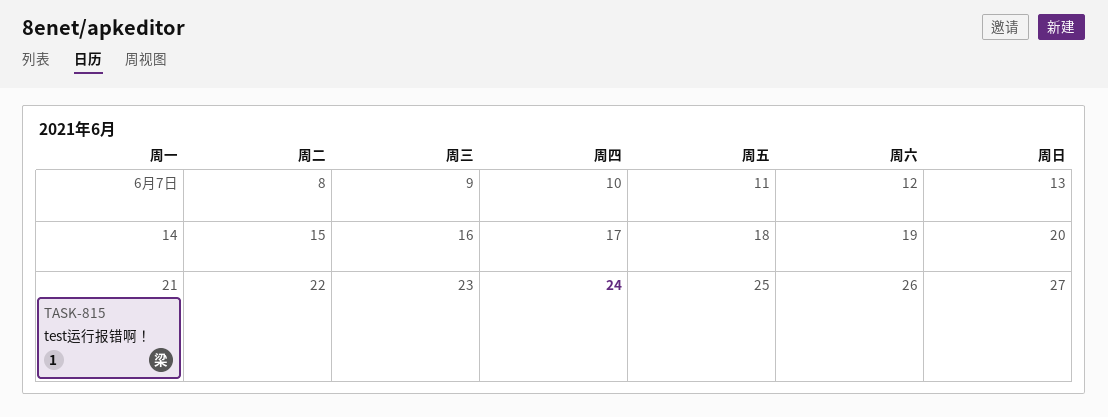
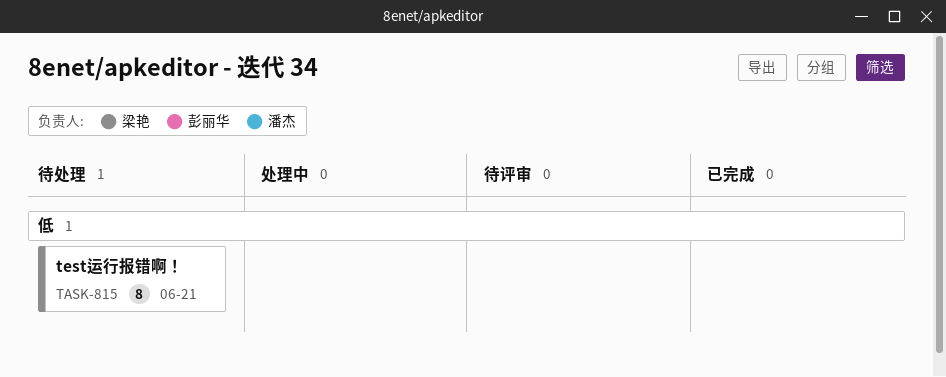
TASK-815, estimate: 1 -> 8

